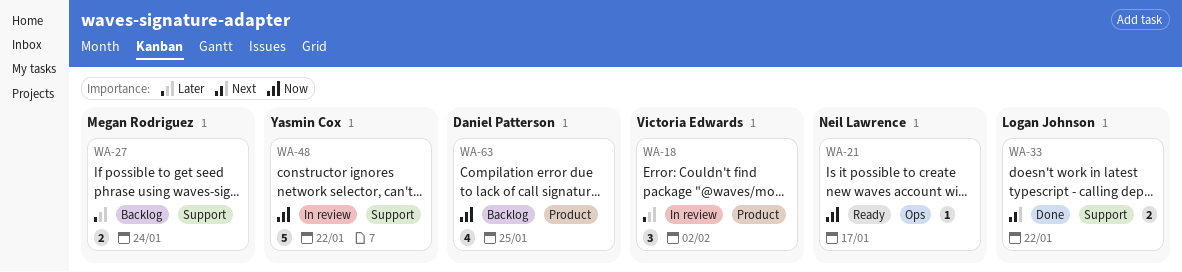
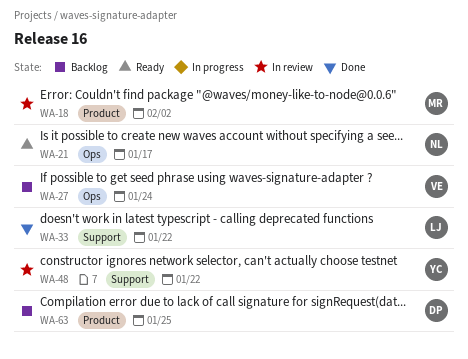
WA-18, owner: Victoria Edwards -> Megan Rodriguez
WA-27, owner: Megan Rodriguez -> Victoria Edwards
WA-27, label: Support -> Ops

